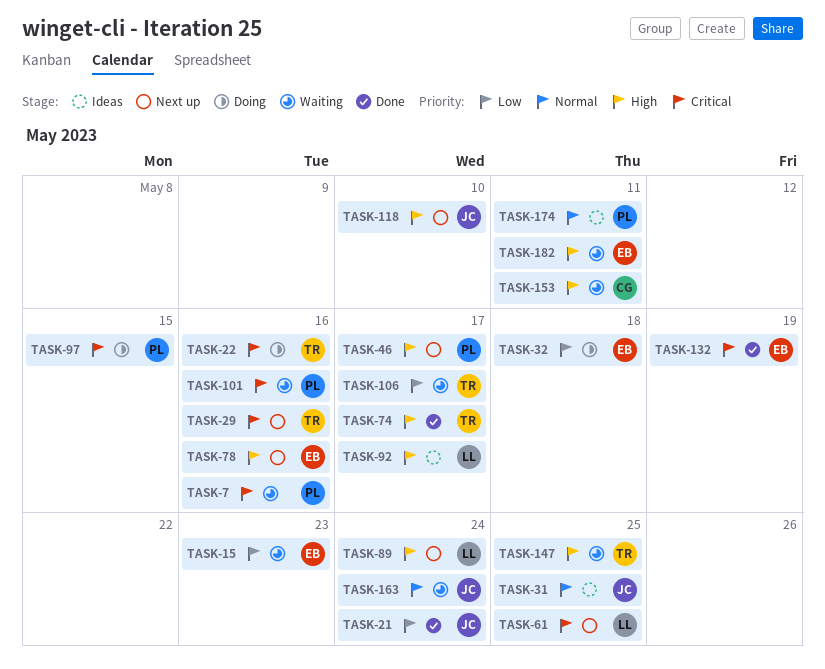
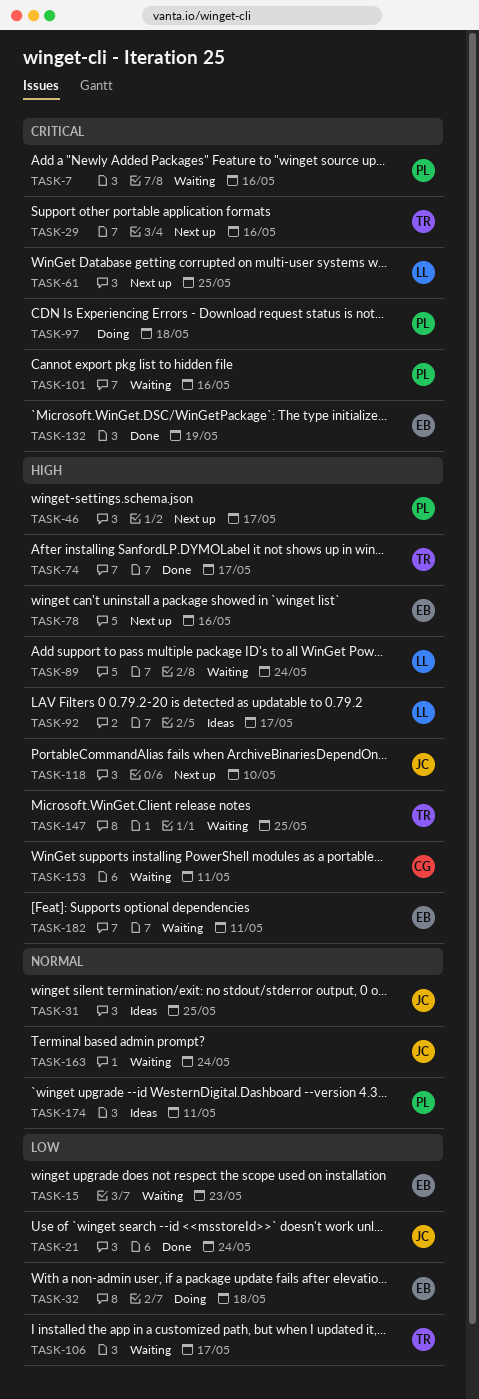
TASK-22: present -> none
TASK-89, status: Next up -> Waiting
TASK-97, due: May 15 -> May 18

